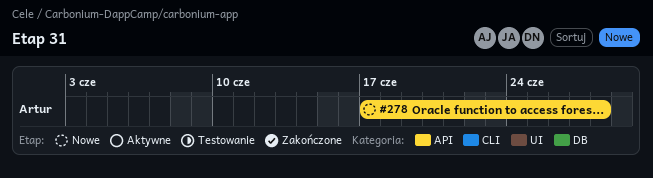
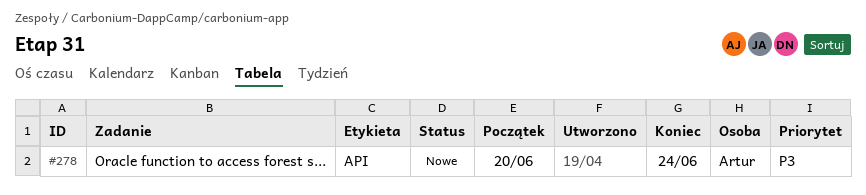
#278, start: Jun 17 -> Jun 20
#278, due: Jun 28 -> Jun 24

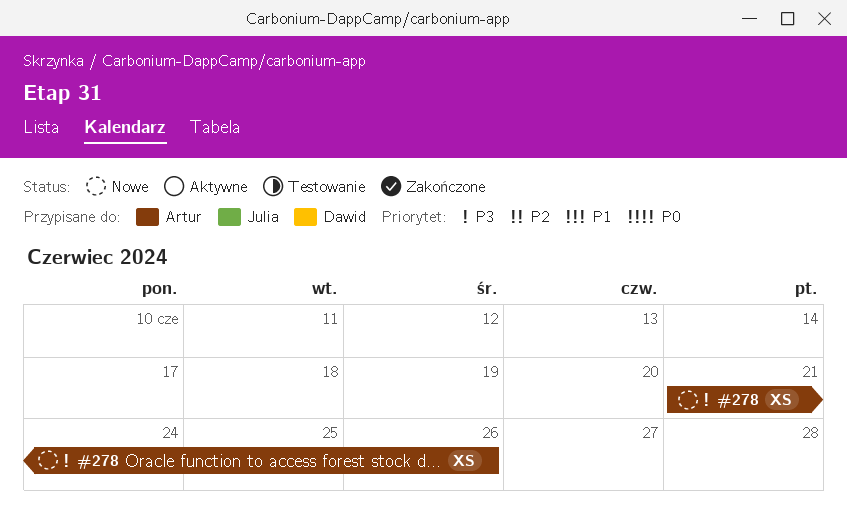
#278, start: Jun 20 -> Jun 21
#278, due: Jun 24 -> Jun 26

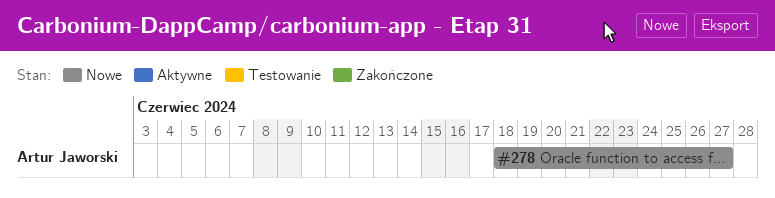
#278, start: Jun 21 -> Jun 18
#278, due: Jun 26 -> Jun 27

